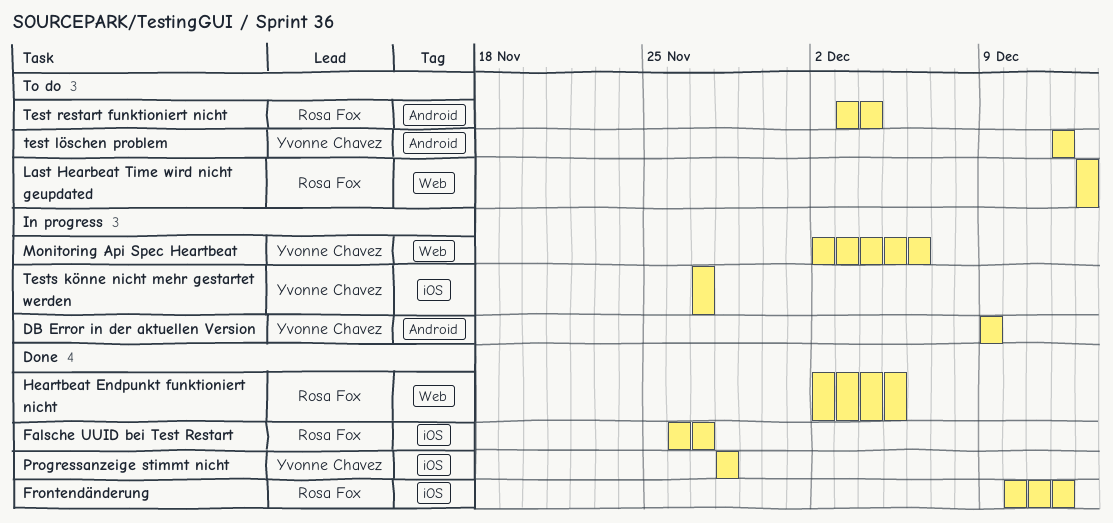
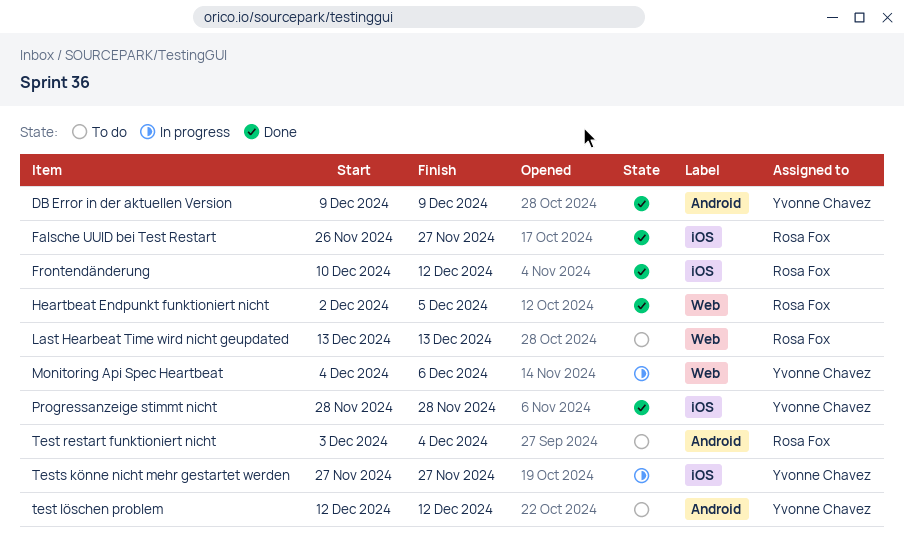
DB Error in der aktuellen Version, status: In progress -> Done
Monitoring Api Spec Heartbeat, start: Dec 2 -> Dec 4

